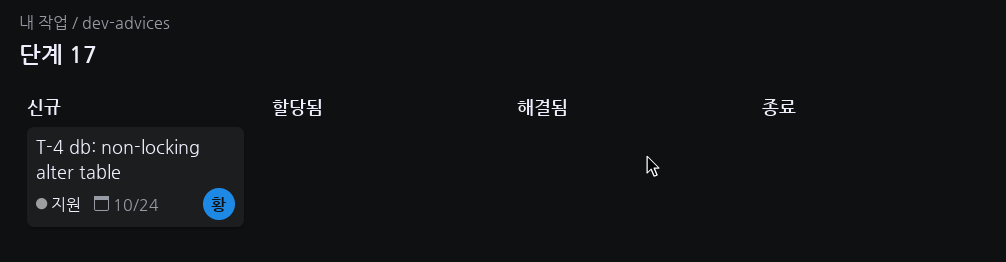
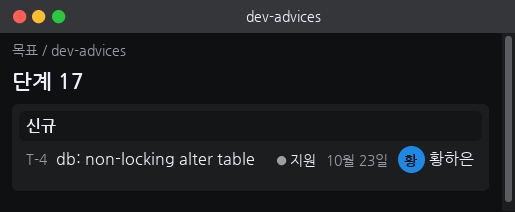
T-4, due: Oct 24 -> Oct 23

